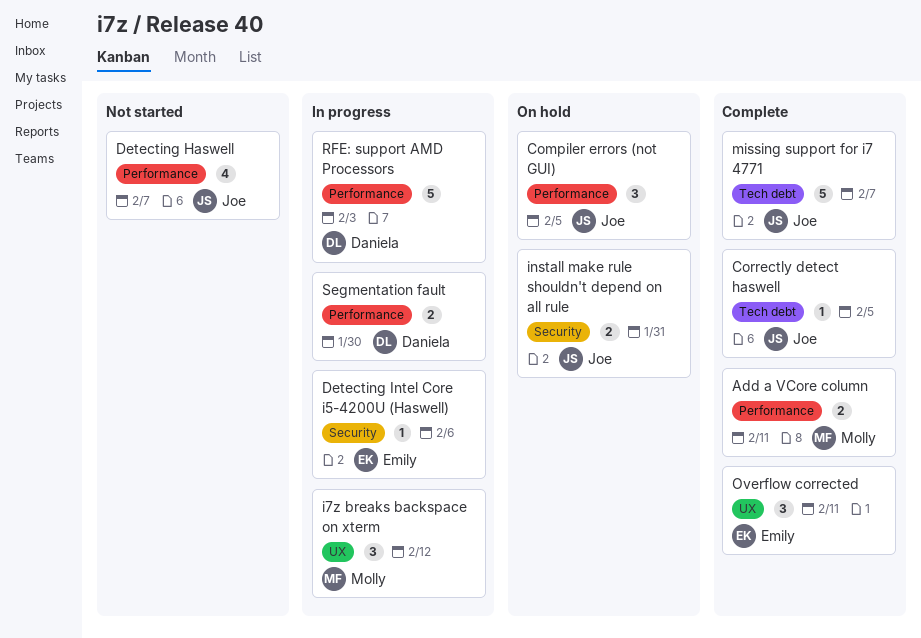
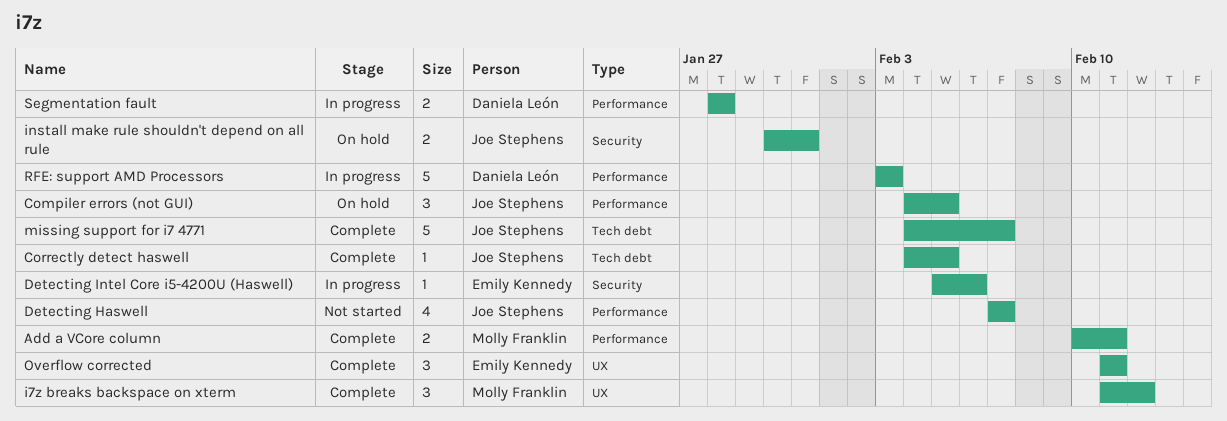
i7z breaks backspace on xterm, status: In progress -> Complete
Segmentation fault, due: Jan 30 -> Jan 28

